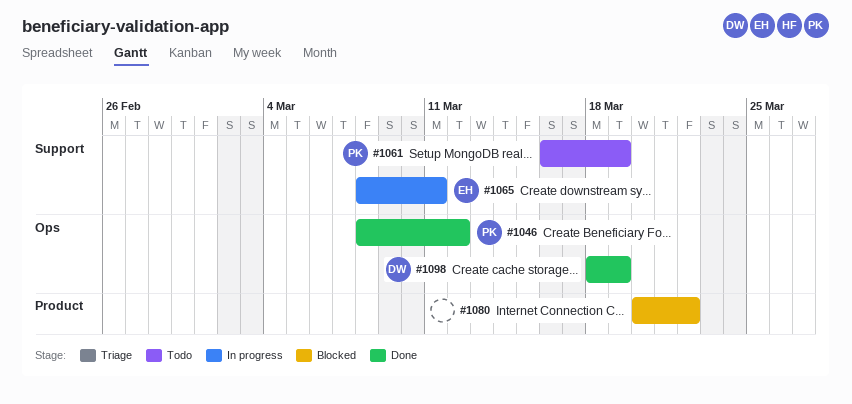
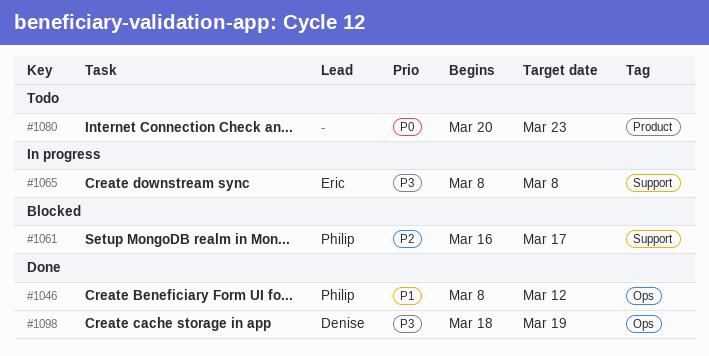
#1061, status: Todo -> Blocked
#1061, due: Mar 19 -> Mar 17
#1065, due: Mar 11 -> Mar 8
#1080, status: Blocked -> Todo
#1080, due: Mar 22 -> Mar 23

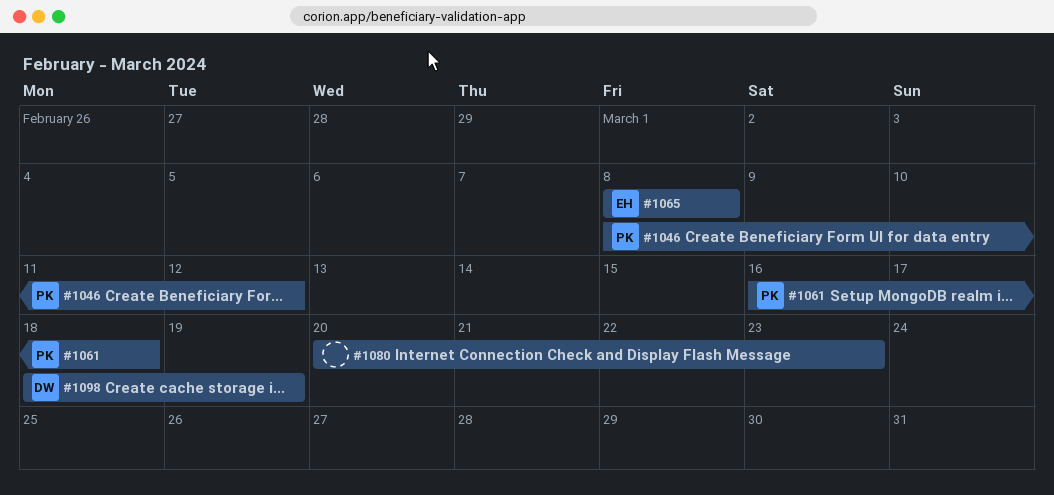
#1061, due: Mar 17 -> Mar 18

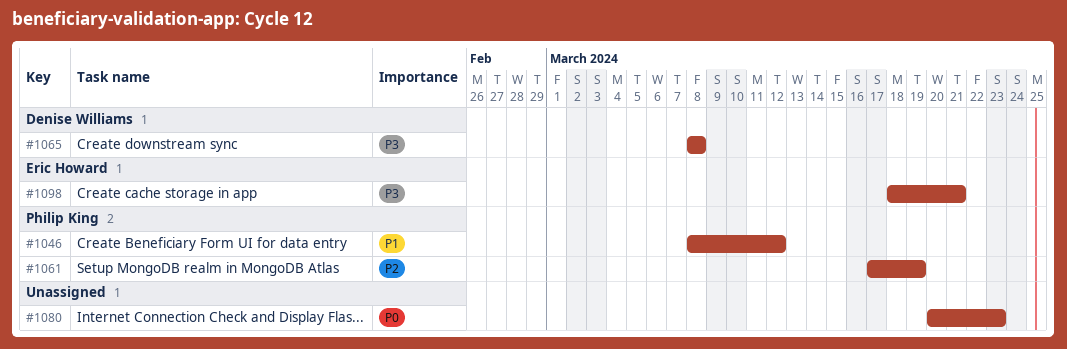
#1061, start: Mar 16 -> Mar 17
#1061, due: Mar 18 -> Mar 19
#1065, owner: Eric Howard -> Denise Williams
#1098, owner: Denise Williams -> Eric Howard
#1098, due: Mar 19 -> Mar 21

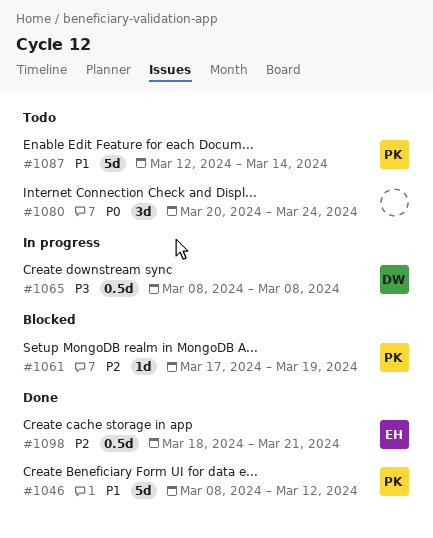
#1080, due: Mar 23 -> Mar 24
#1087: none -> present
#1098, priority: P3 -> P2

